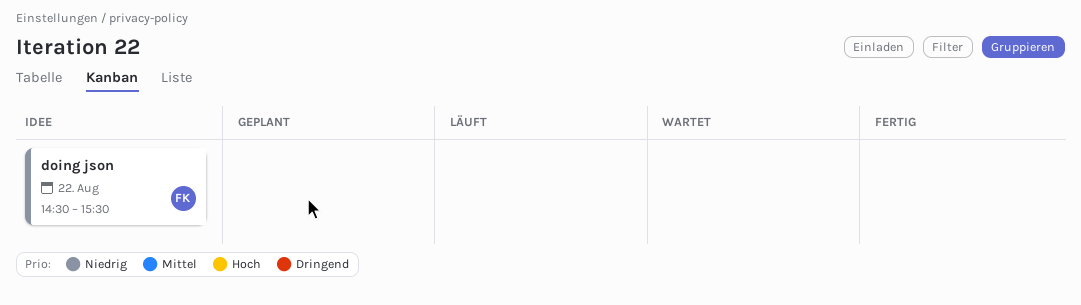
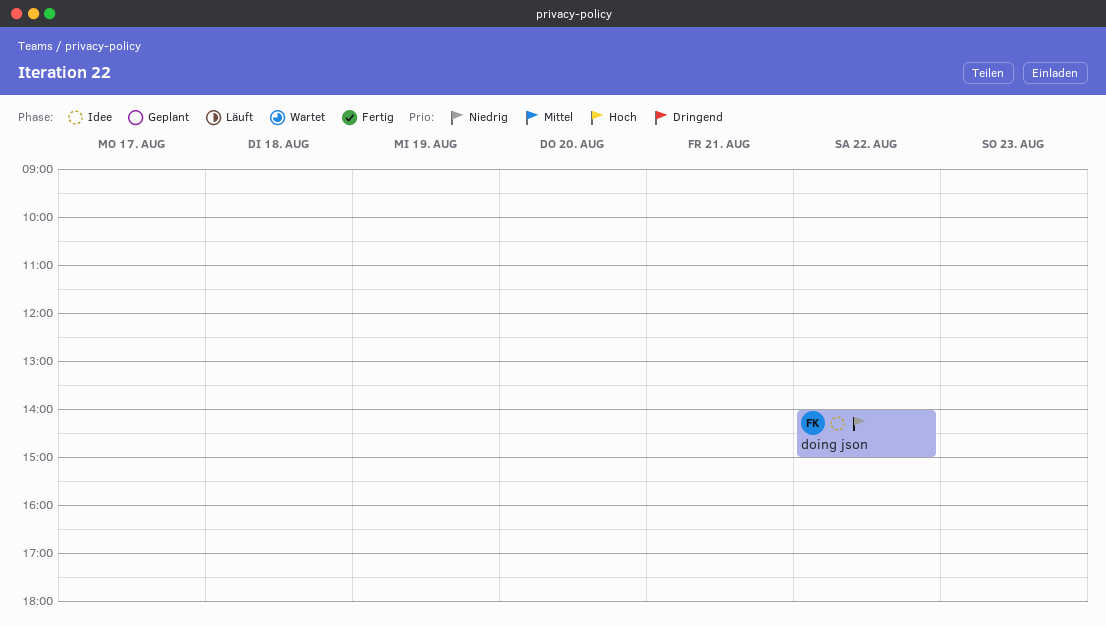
doing json, begins: 14:30 -> 14:00
doing json, ends: 15:30 -> 15:00

